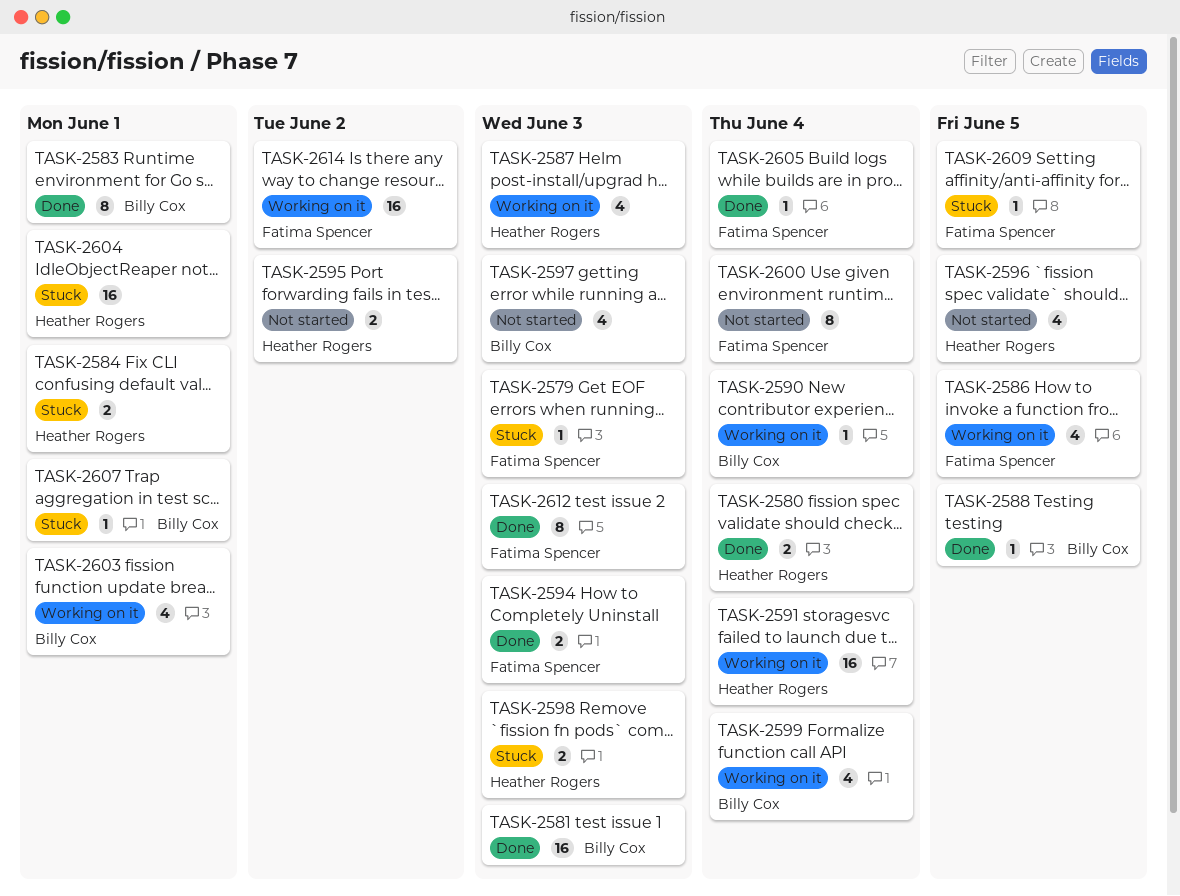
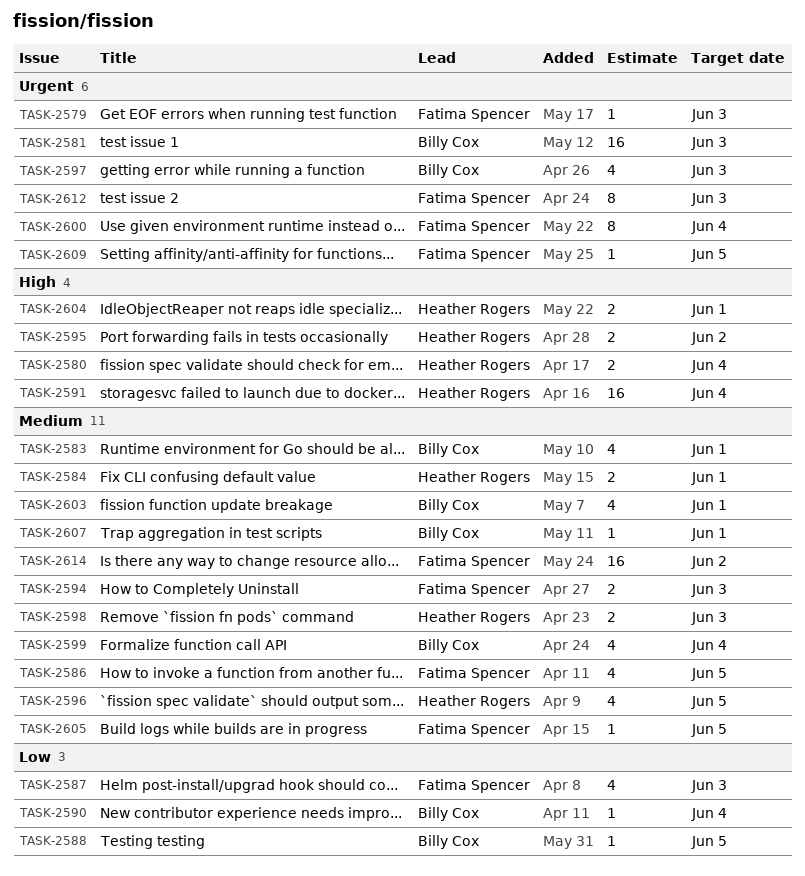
TASK-2583, estimate: 8 -> 4
TASK-2587, owner: Heather Rogers -> Fatima Spencer
TASK-2604, estimate: 16 -> 2
TASK-2605, due: Jun 4 -> Jun 5

